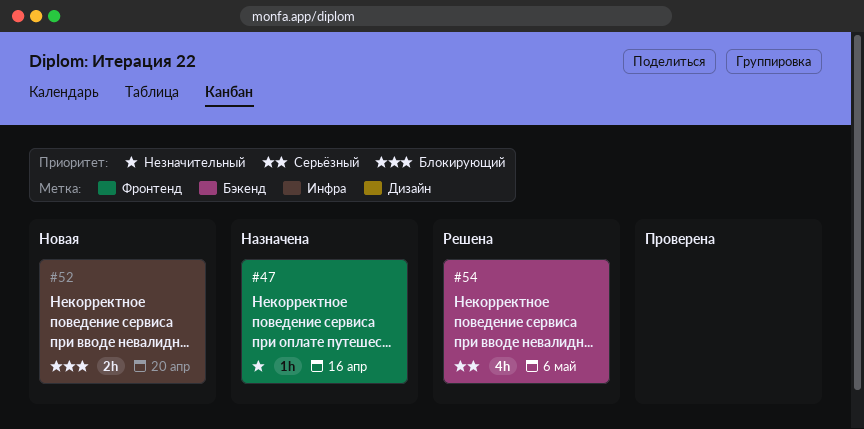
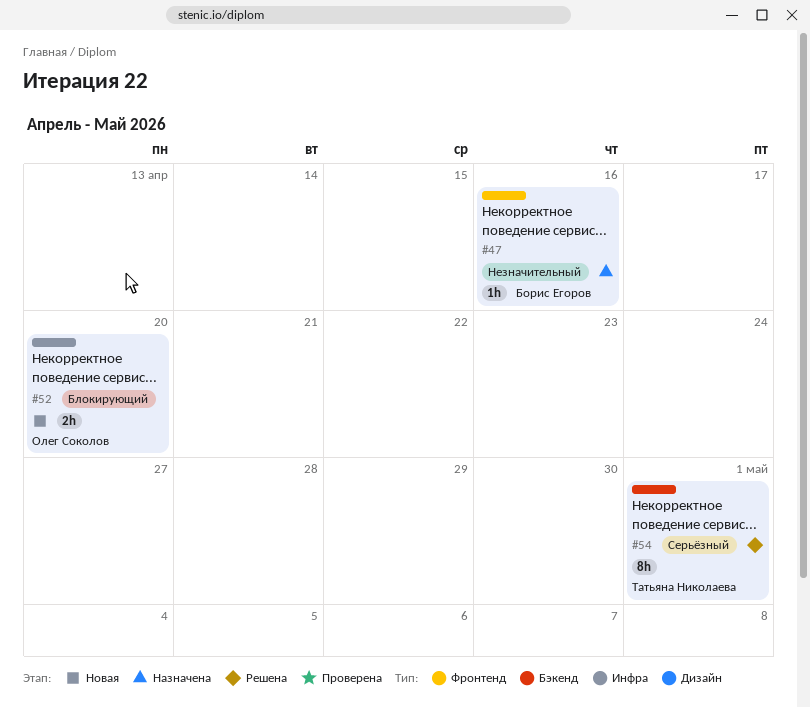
#54, estimate: 4h -> 8h
#54, due: May 6 -> May 1

